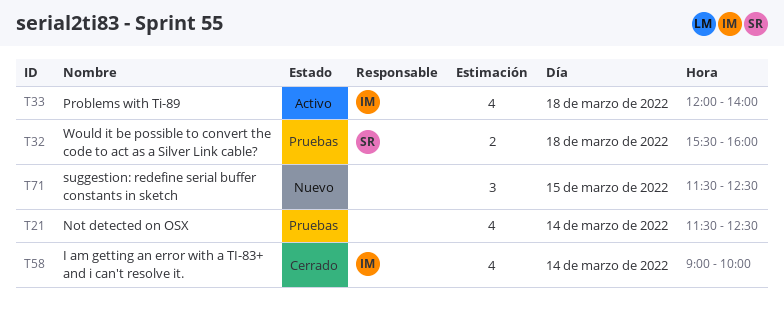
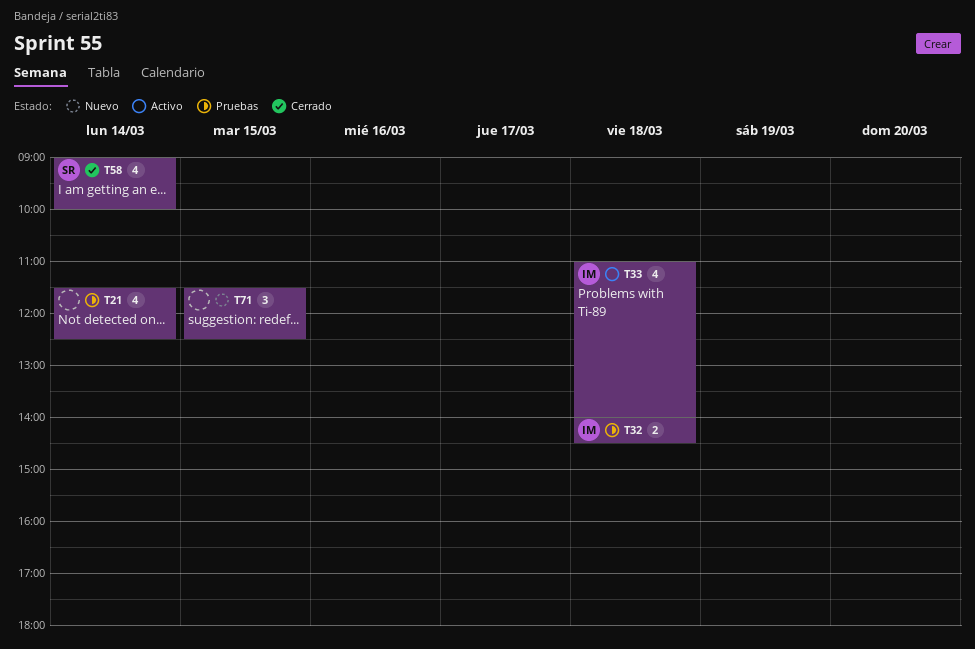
T32, owner: SR -> IM
T32, begins: 15:30 -> 14:00
T32, ends: 16:00 -> 14:30
T33, begins: 12:00 -> 11:00
T58, owner: IM -> SR

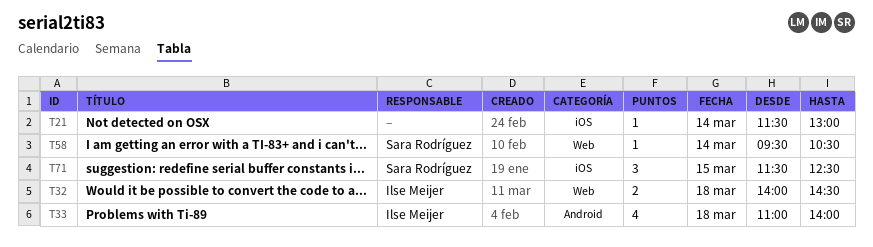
T21, estimate: 4 -> 1
T21, ends: 12:30 -> 13:00
T58, estimate: 4 -> 1
T58, begins: 09:00 -> 09:30
T58, ends: 10:00 -> 10:30
T71, owner: none -> Sara Rodríguez

